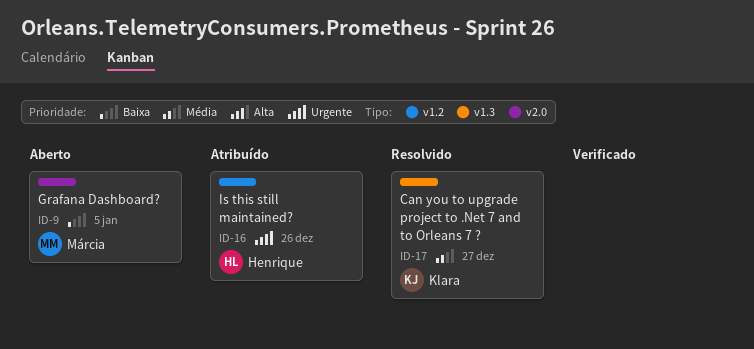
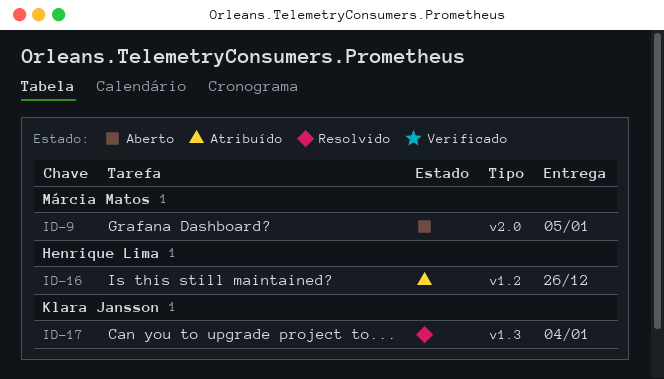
ID-17, due: Dec 27 -> Jan 4

